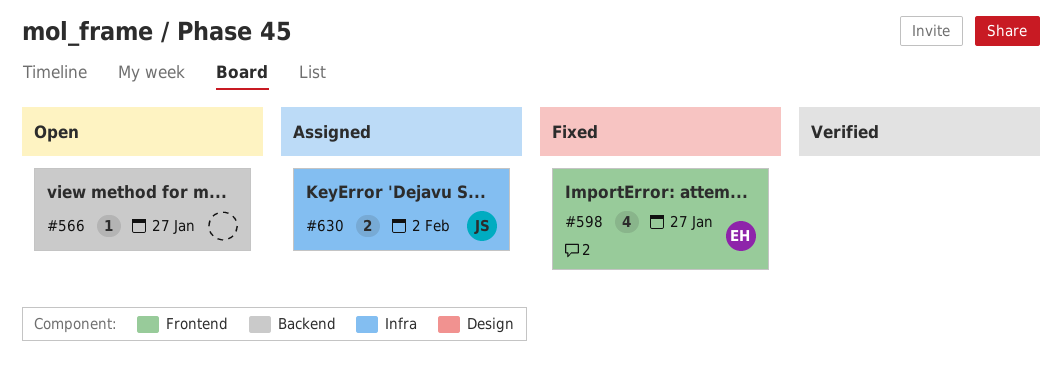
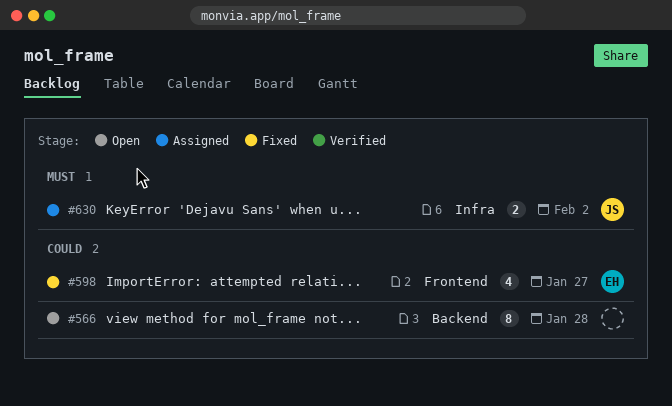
#566, estimate: 1 -> 8
#566, due: Jan 27 -> Jan 28

